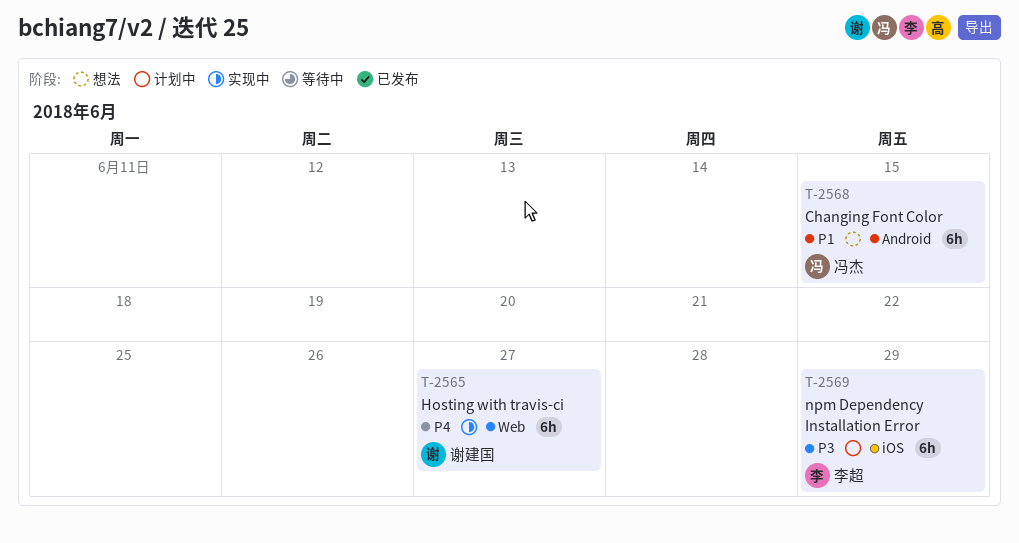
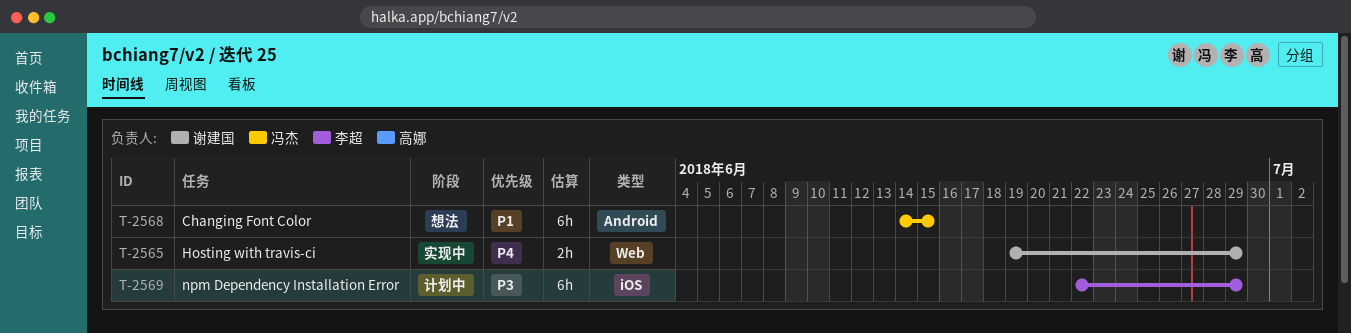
T-2565, estimate: 6h -> 2h
T-2565, due: Jun 27 -> Jun 29

